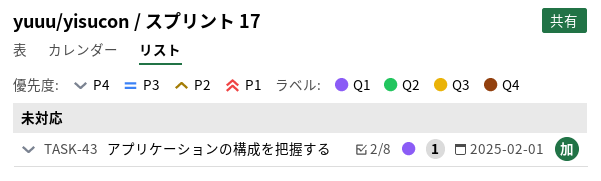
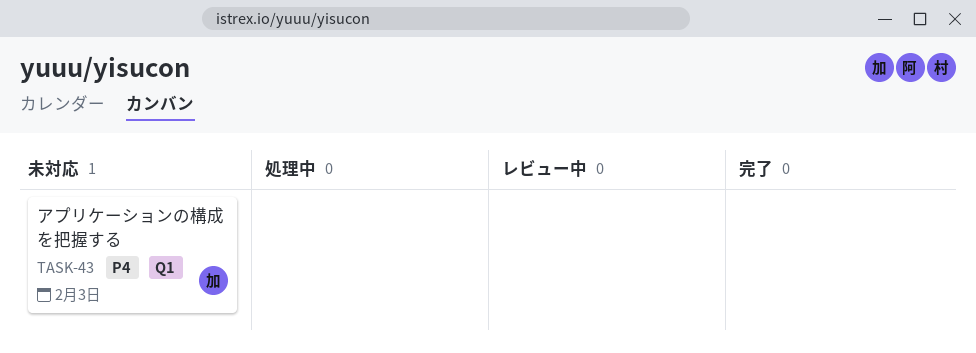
TASK-43, due: Feb 1 -> Feb 3

